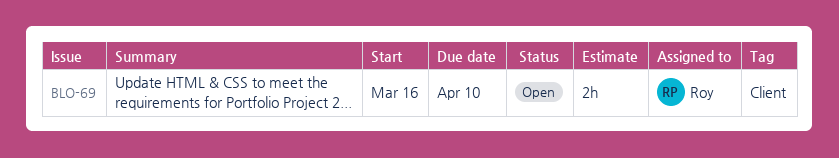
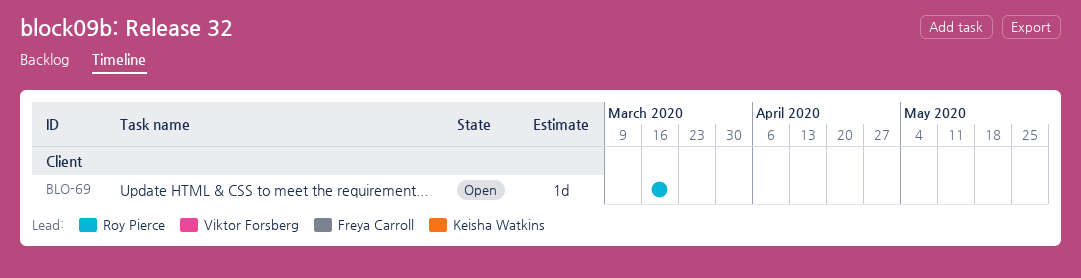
BLO-69, estimate: 2h -> 1d
BLO-69, due: Apr 10 -> Mar 20

